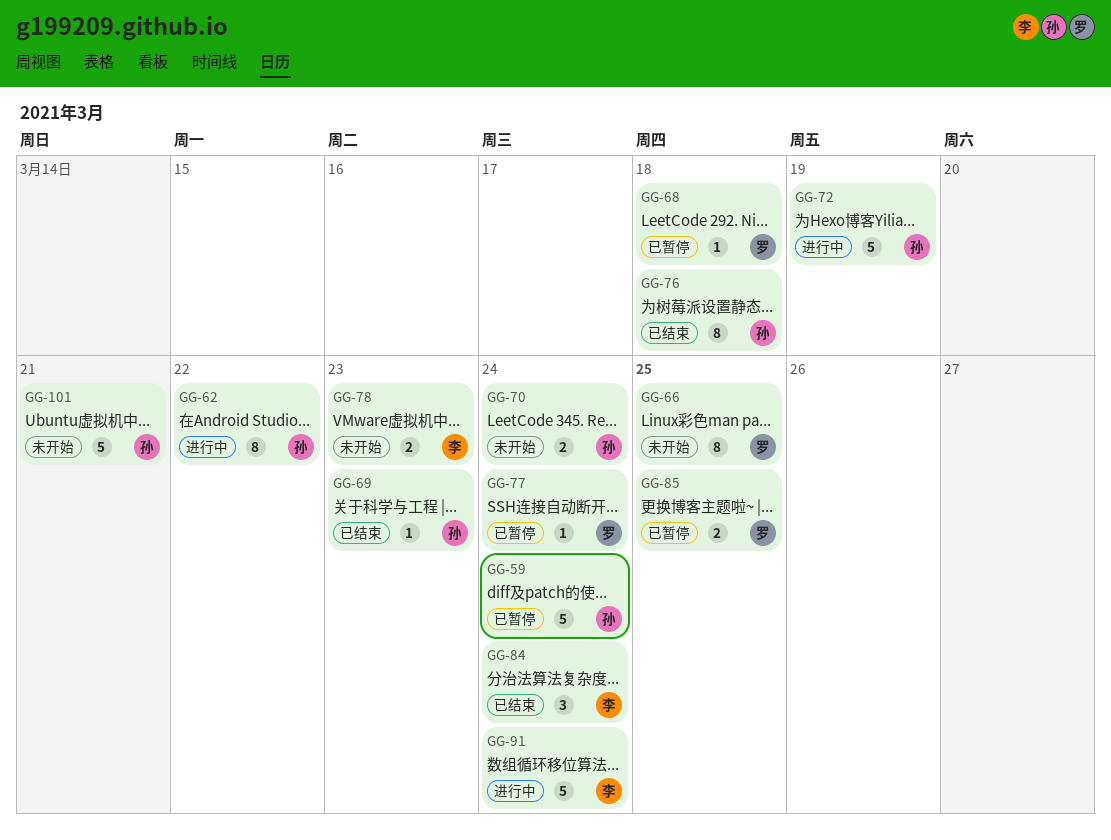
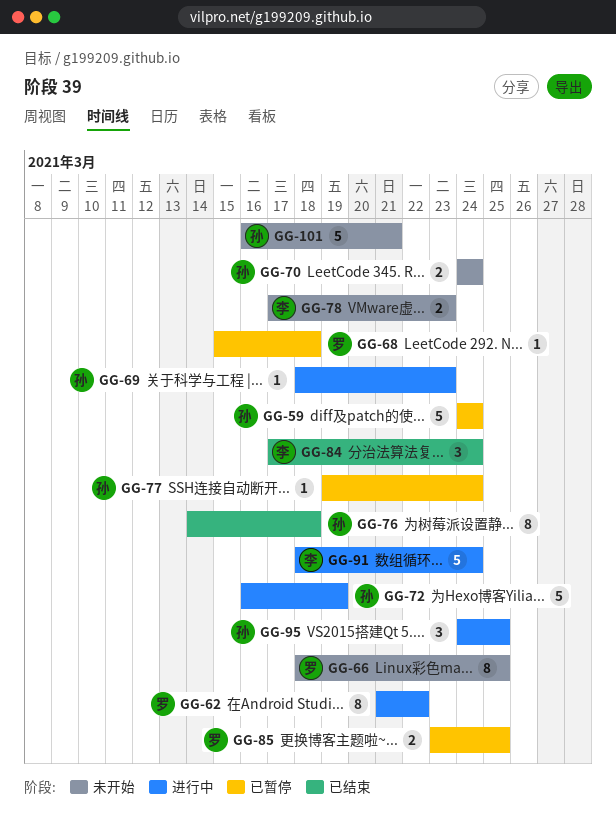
GG-62, owner: 孙 -> 罗
GG-69, status: 已结束 -> 进行中
GG-77, owner: 罗 -> 孙
GG-95: none -> present

